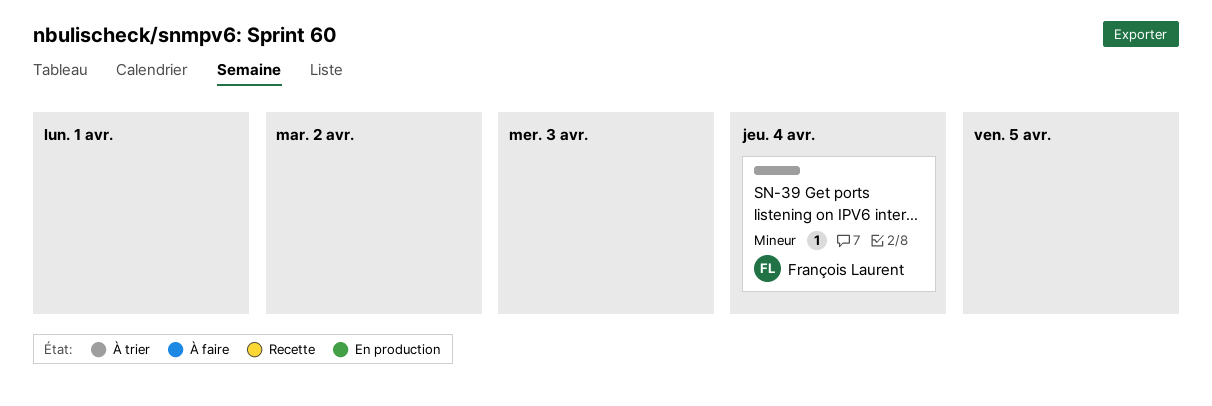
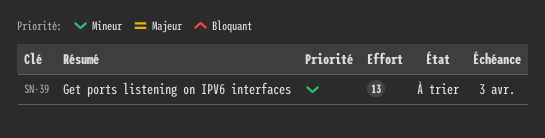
SN-39, estimate: 1 -> 13
SN-39, due: Apr 4 -> Apr 3

